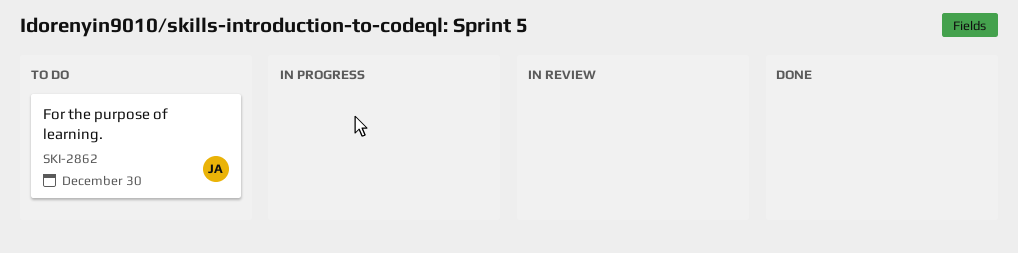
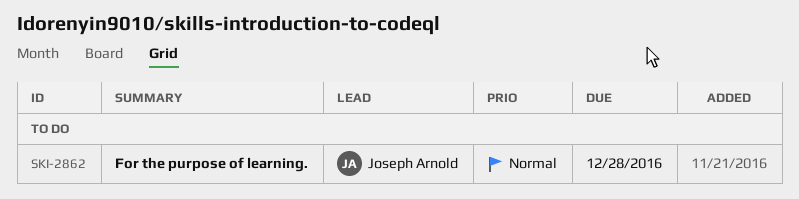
SKI-2862, due: Dec 30 -> Dec 28

